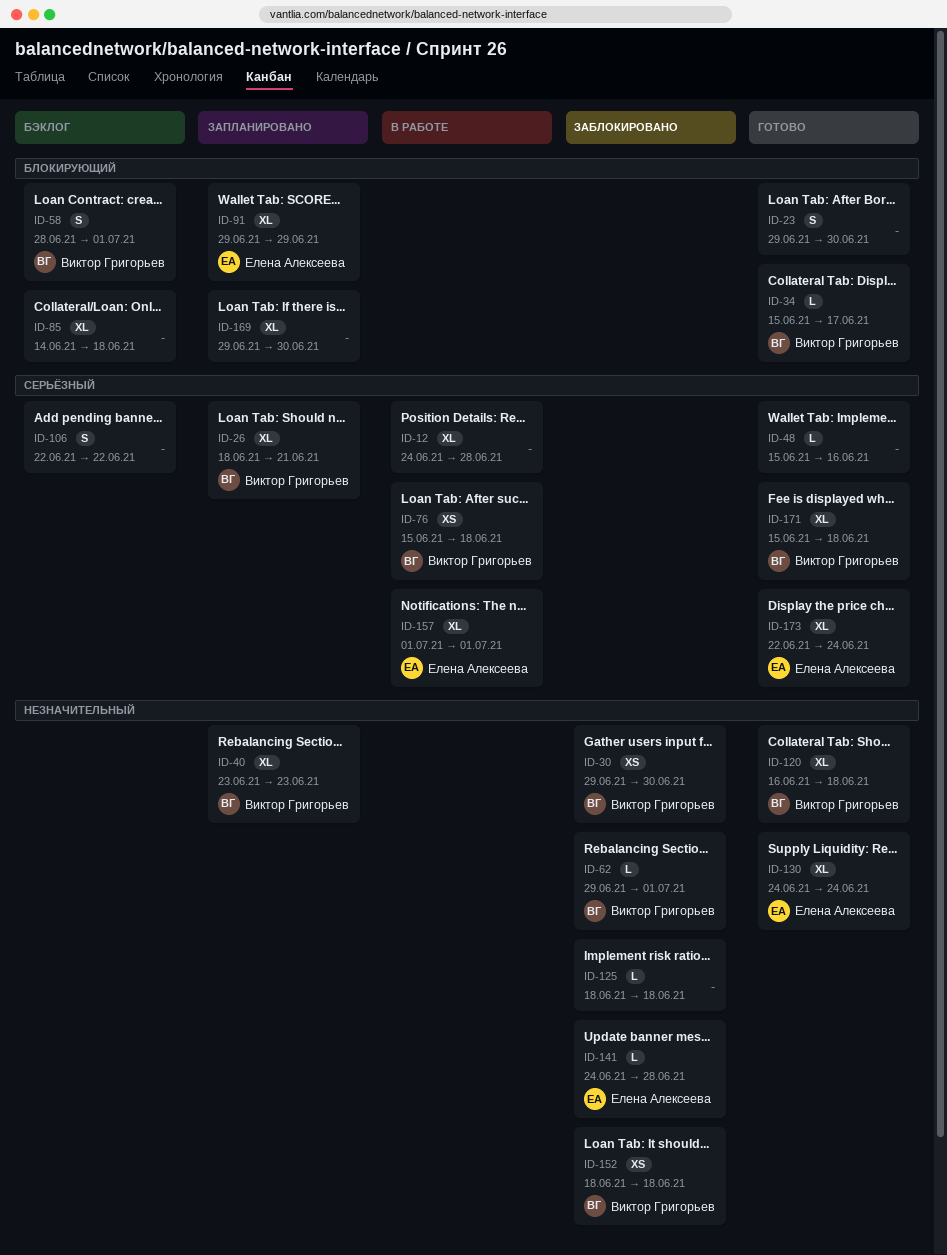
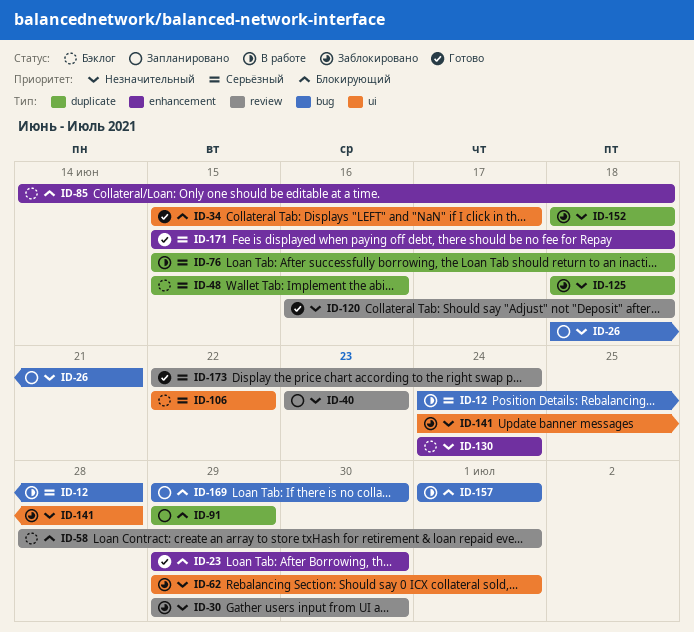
ID-26, priority: Серьёзный -> Незначительный
ID-48, status: Готово -> Бэклог
ID-130, status: Готово -> Бэклог
ID-157, priority: Серьёзный -> Блокирующий

